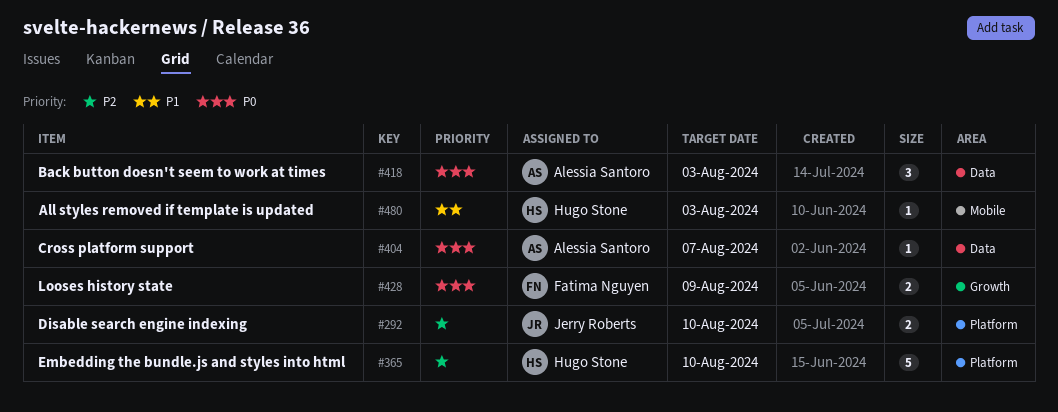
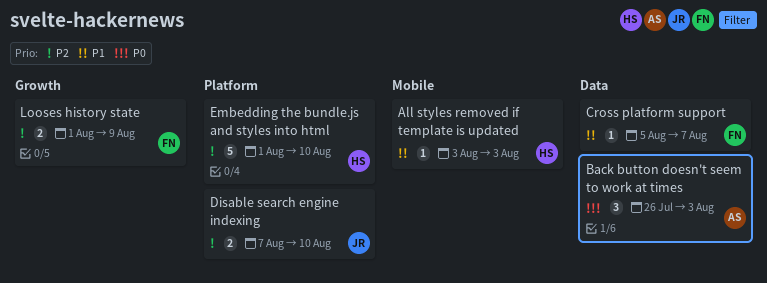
Cross platform support, owner: Alessia Santoro -> Fatima Nguyen
Cross platform support, priority: P0 -> P1
Looses history state, priority: P0 -> P2

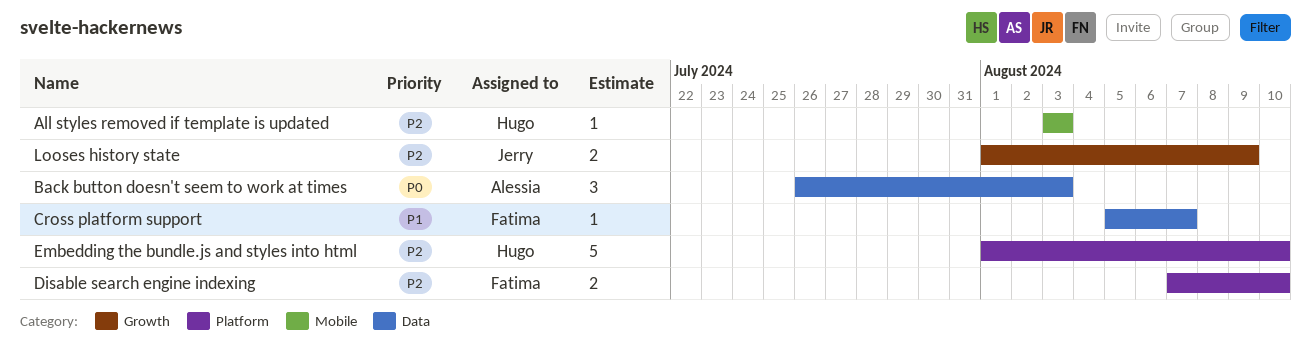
All styles removed if template is updated, priority: P1 -> P2
Disable search engine indexing, owner: Jerry -> Fatima
Looses history state, owner: Fatima -> Jerry

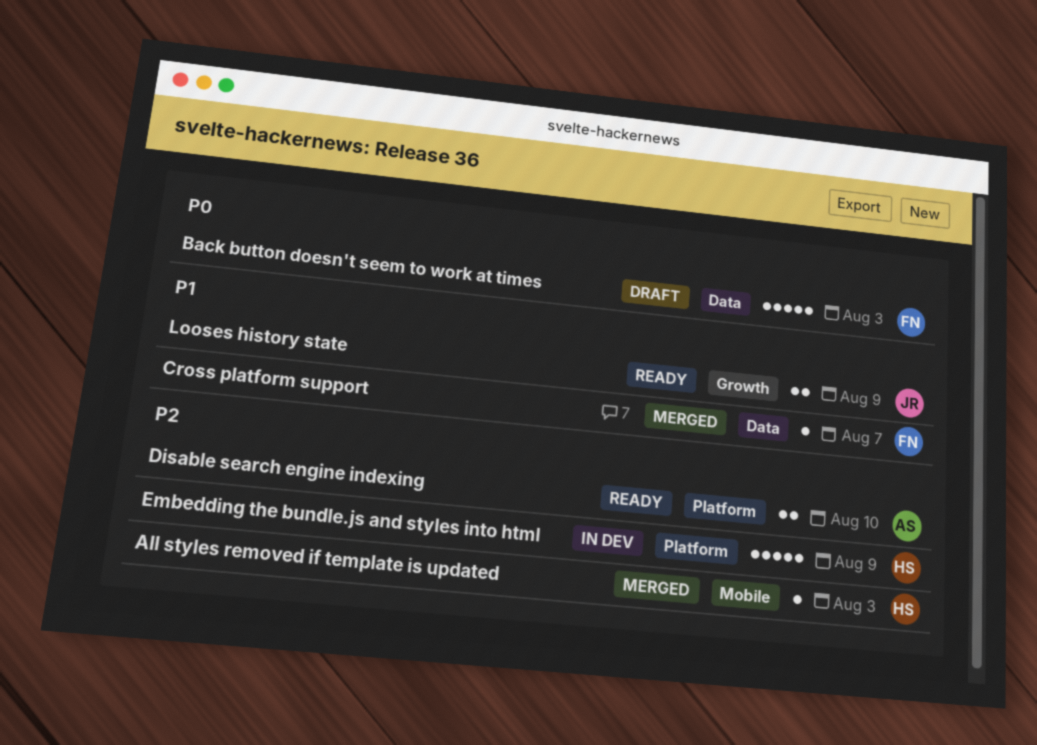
Back button doesn't seem to work at times, owner: Alessia -> Fatima
Back button doesn't seem to work at times, estimate: 3 -> 5
Disable search engine indexing, owner: Fatima -> Alessia
Embedding the bundle.js and styles into html, due: Aug 10 -> Aug 9
Looses history state, priority: P2 -> P1

